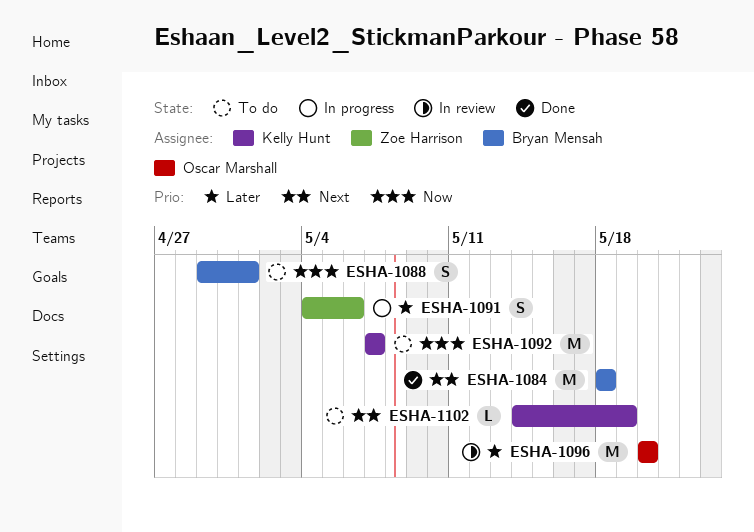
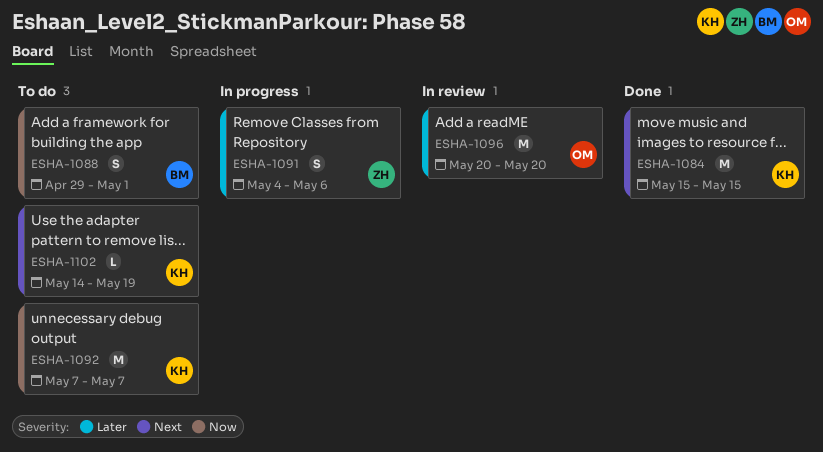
ESHA-1084, owner: Bryan Mensah -> Kelly Hunt
ESHA-1084, start: May 18 -> May 15
ESHA-1084, due: May 18 -> May 15

